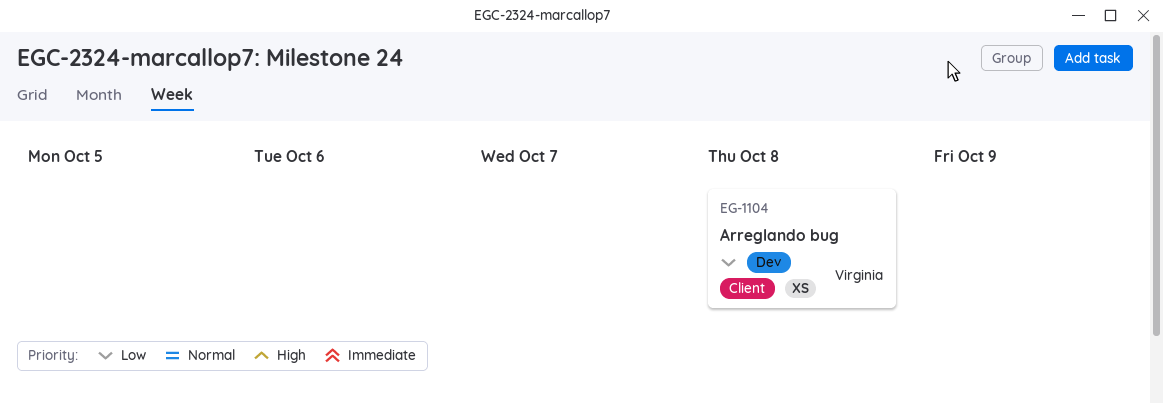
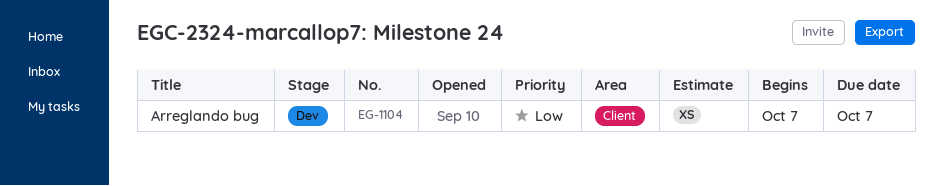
EG-1104, due: Oct 8 -> Oct 7

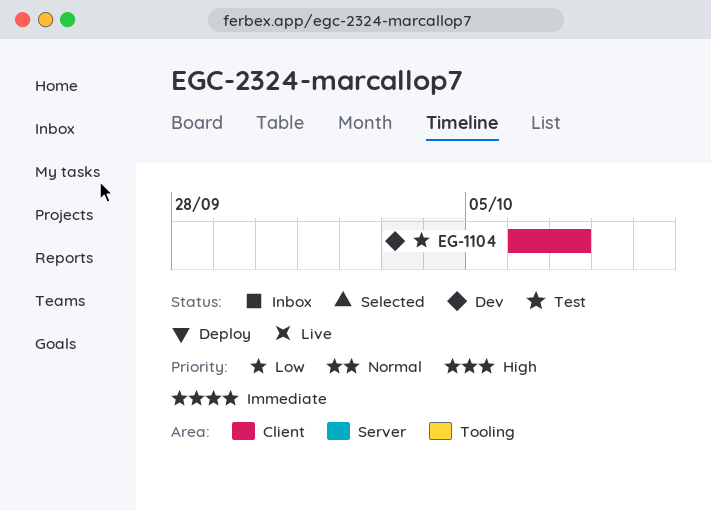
EG-1104, start: Oct 7 -> Oct 6

